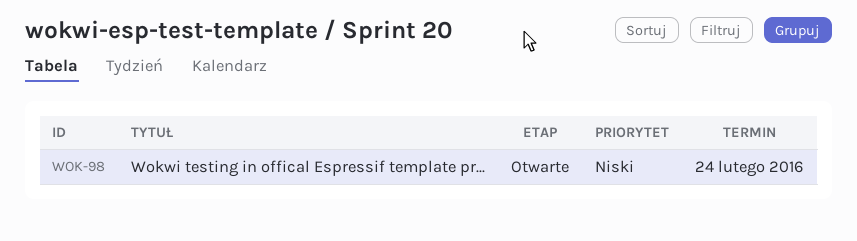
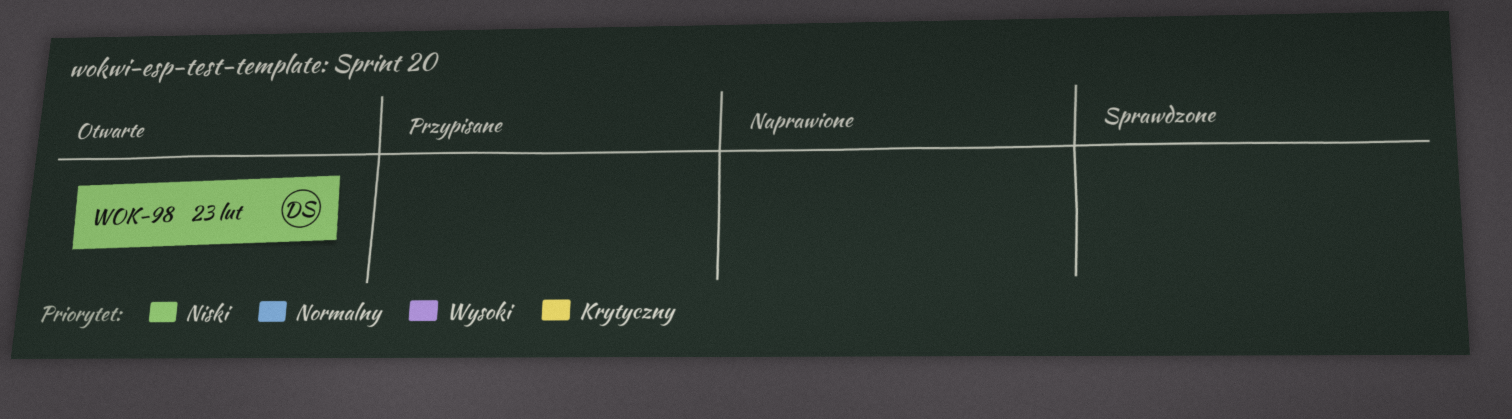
WOK-98, due: Feb 24 -> Feb 23

